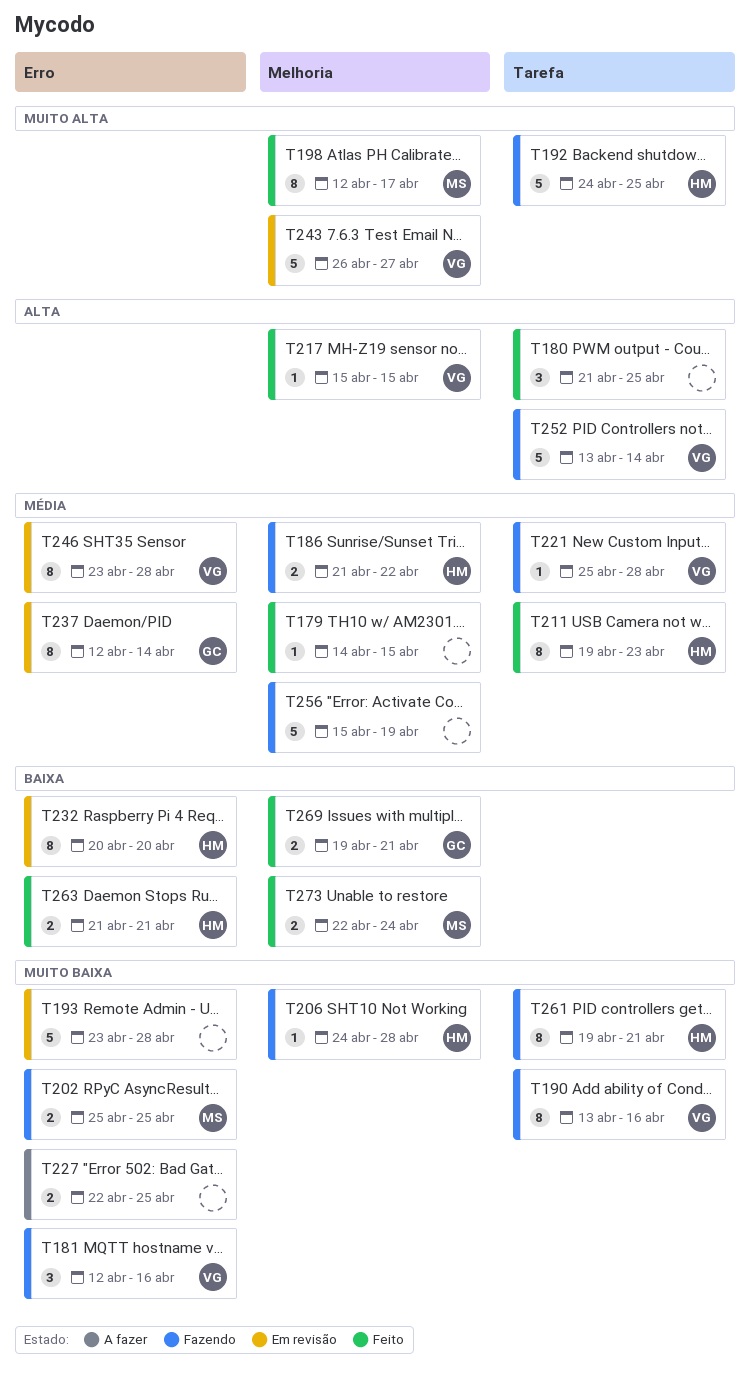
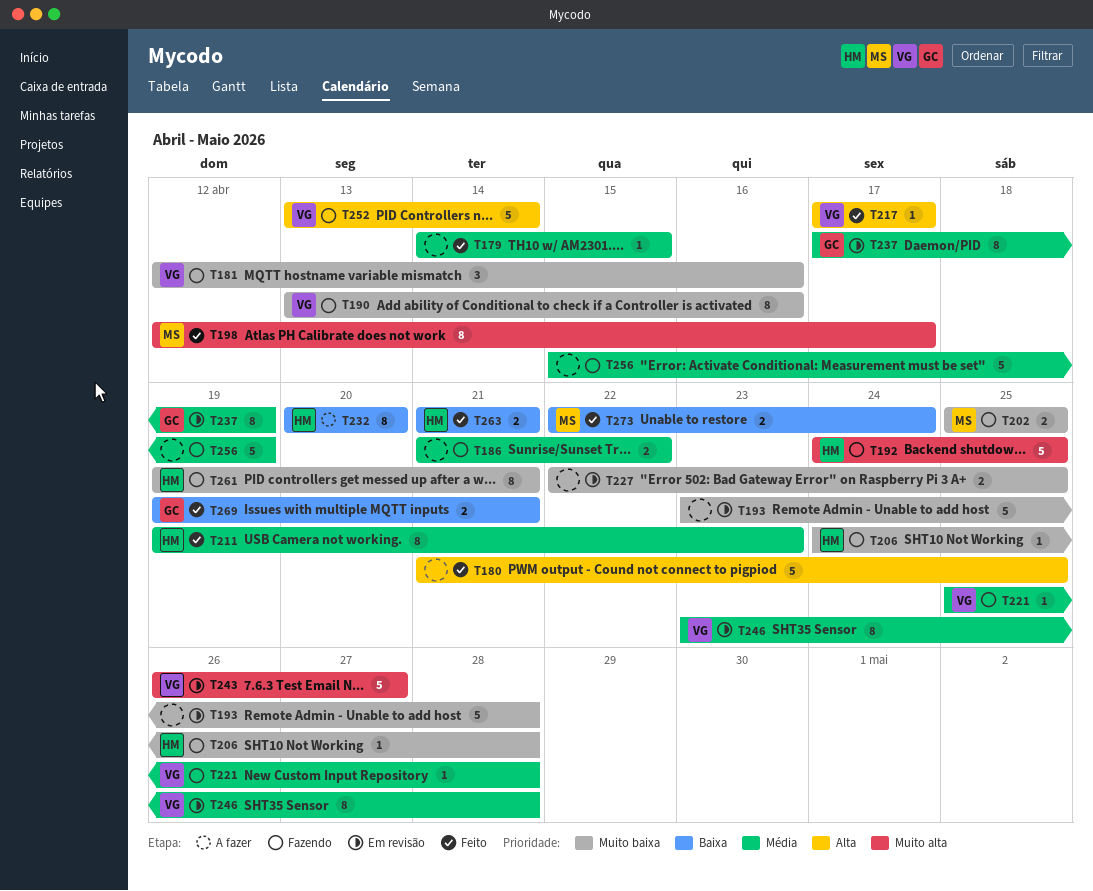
T180, estimate: 3 -> 5
T186, owner: HM -> none
T217, start: Apr 15 -> Apr 17
T217, due: Apr 15 -> Apr 17
T227, status: A fazer -> Em revisão
T232, status: Em revisão -> A fazer
T237, start: Apr 12 -> Apr 17
T237, due: Apr 14 -> Apr 19

